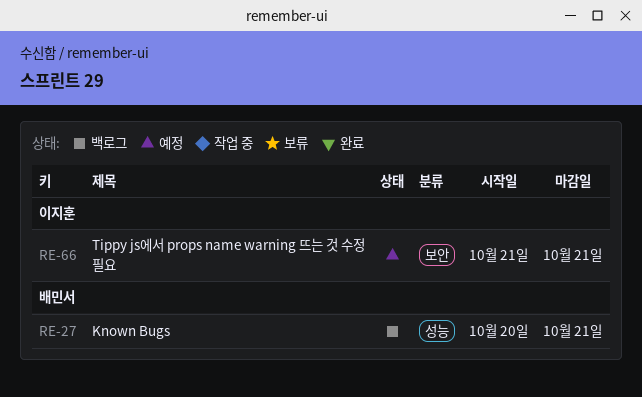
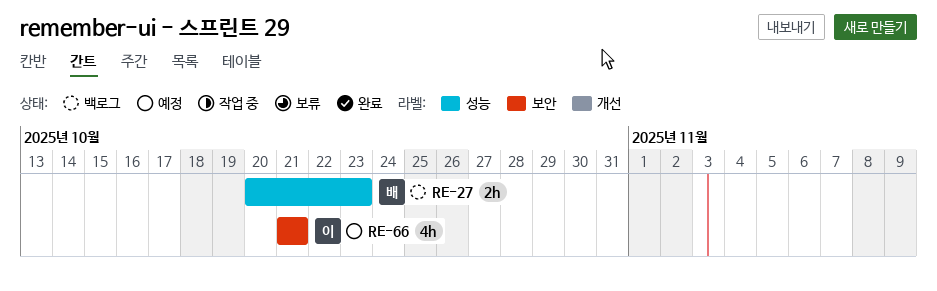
RE-27, due: Oct 21 -> Oct 23

